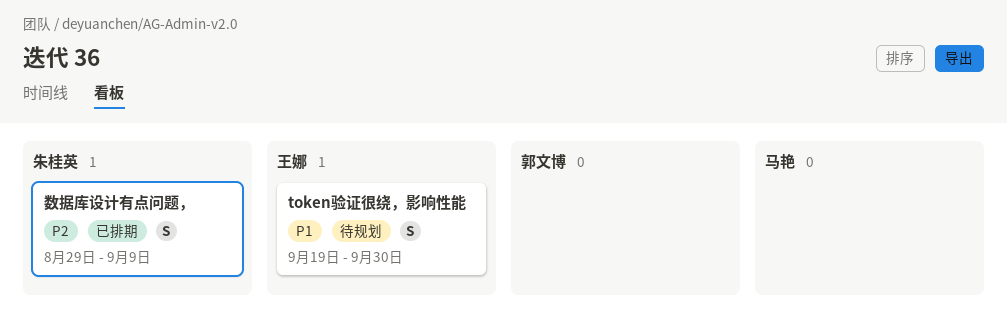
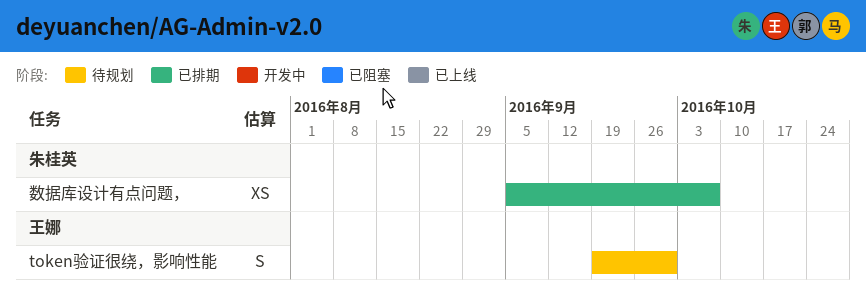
数据库设计有点问题，, estimate: S -> XS
数据库设计有点问题，, start: Aug 29 -> Sep 5
数据库设计有点问题，, due: Sep 9 -> Oct 7

